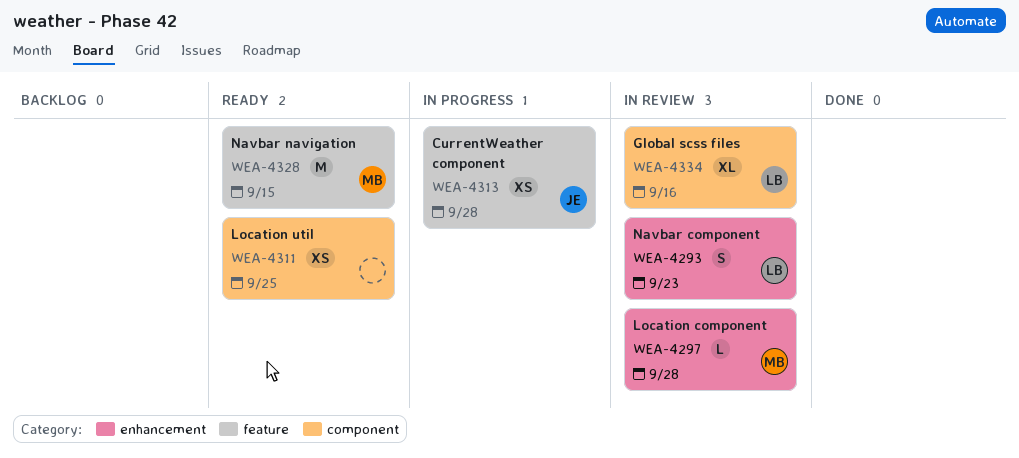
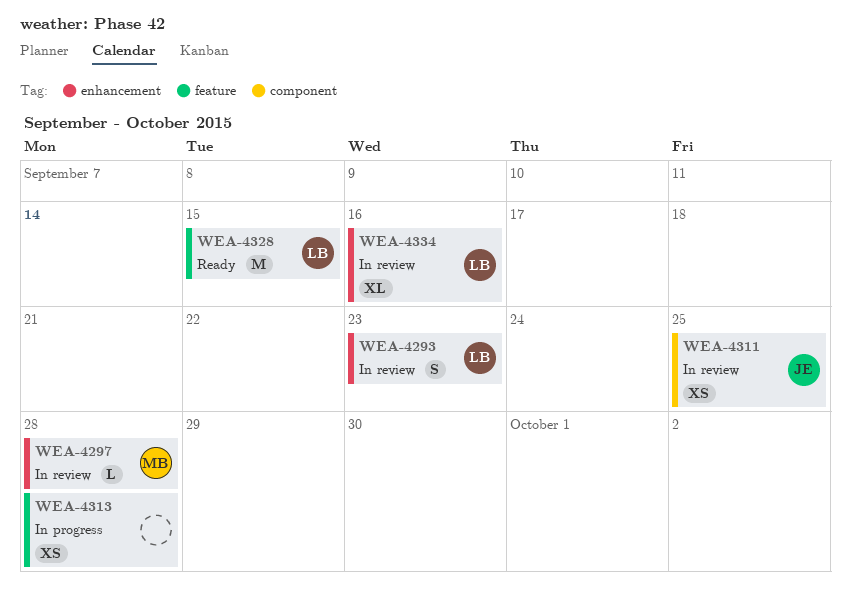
WEA-4311, status: Ready -> In review
WEA-4311, owner: none -> JE
WEA-4313, owner: JE -> none
WEA-4328, owner: MB -> LB
WEA-4334, label: component -> enhancement

